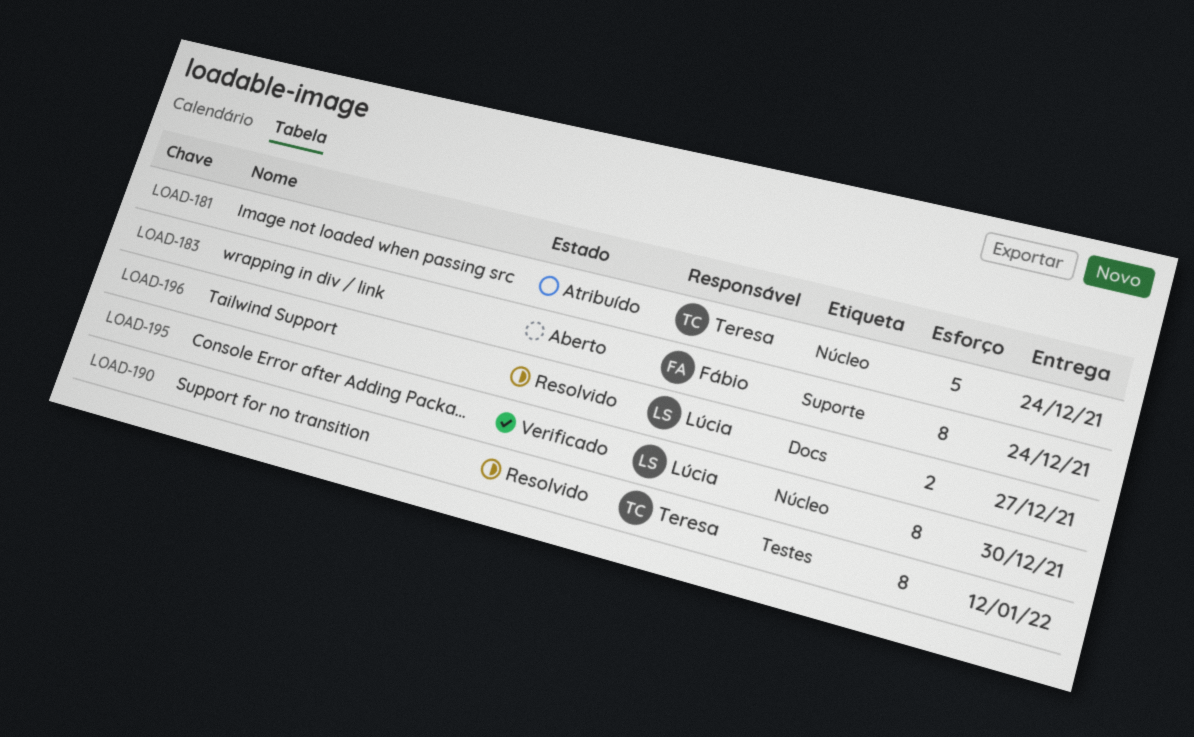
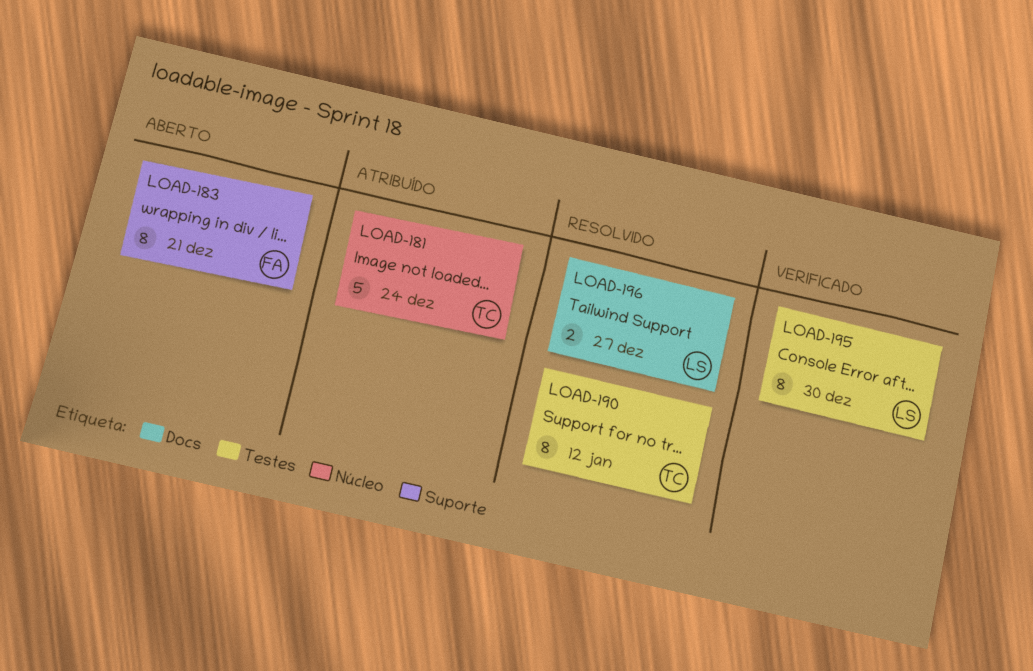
LOAD-183, due: Dec 24 -> Dec 21
LOAD-195, label: Núcleo -> Testes

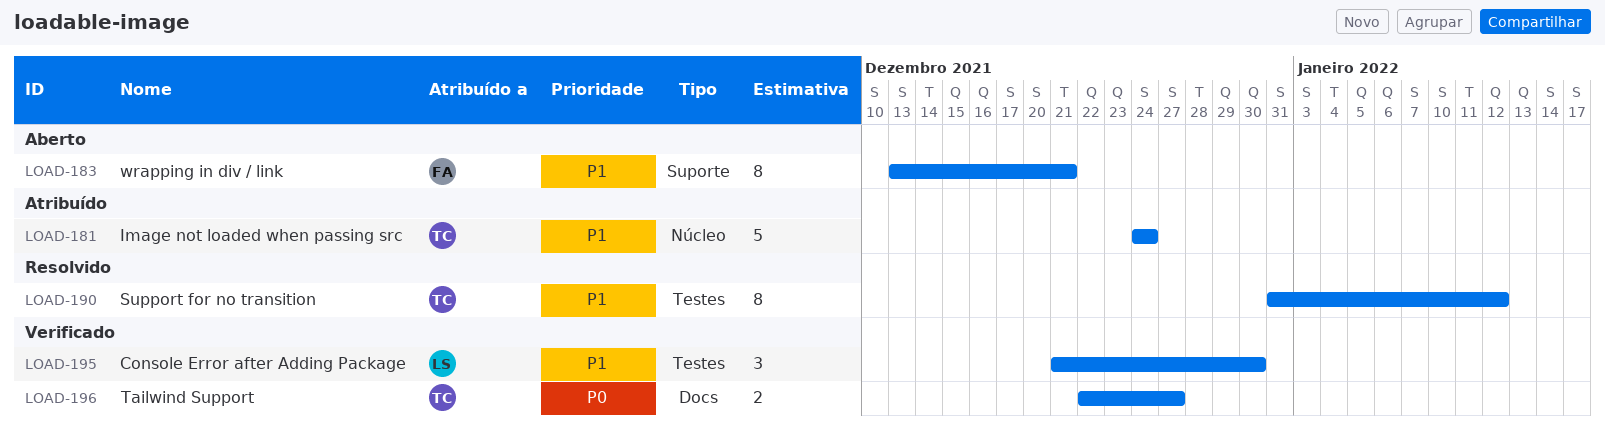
LOAD-195, estimate: 8 -> 3
LOAD-196, status: Resolvido -> Verificado
LOAD-196, owner: LS -> TC

